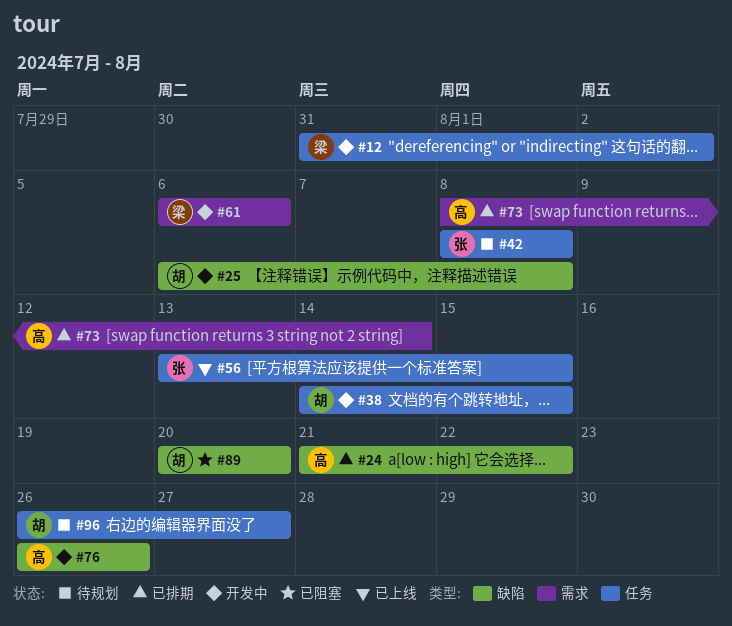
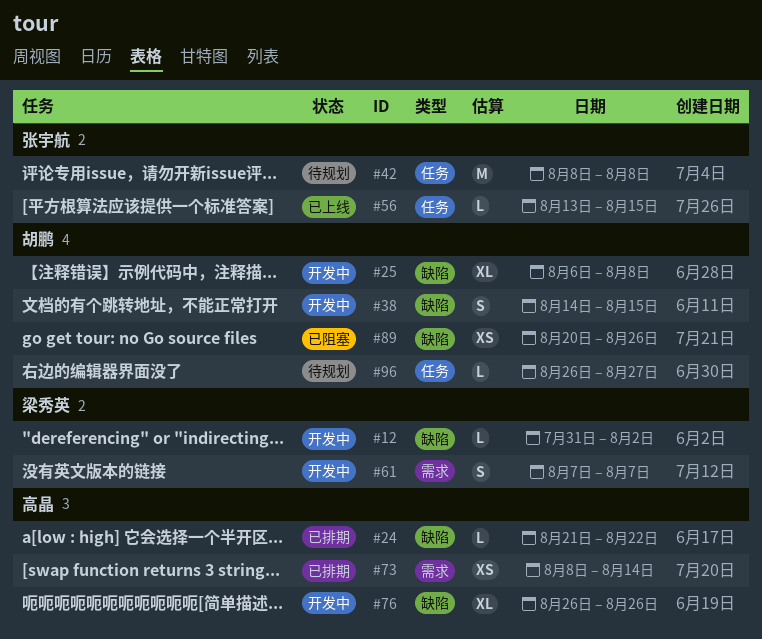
#12, label: 任务 -> 缺陷
#38, label: 任务 -> 缺陷
#61, start: Aug 6 -> Aug 7
#61, due: Aug 6 -> Aug 7
#89, due: Aug 20 -> Aug 26

